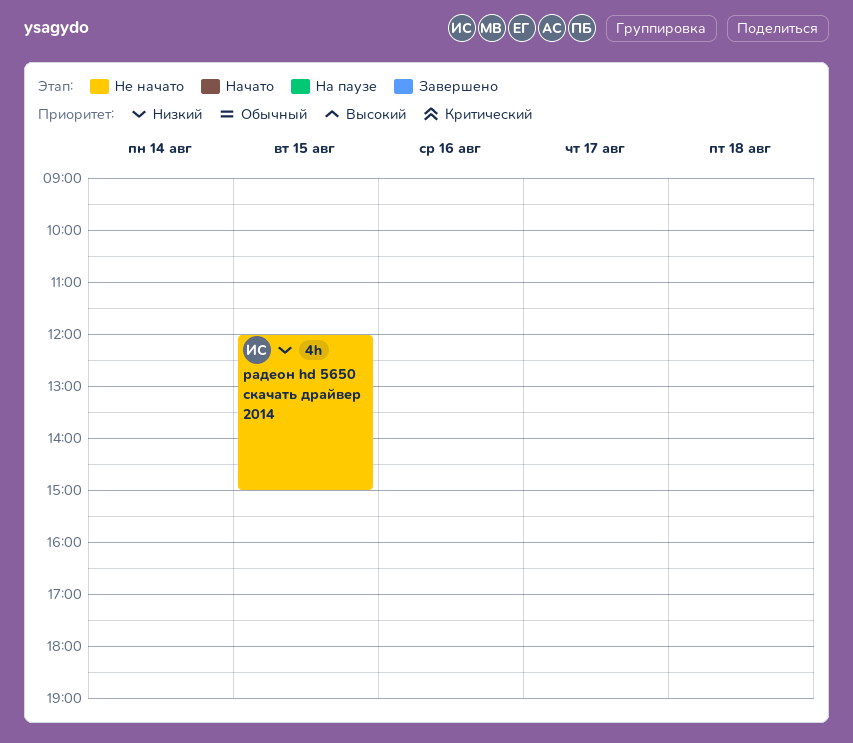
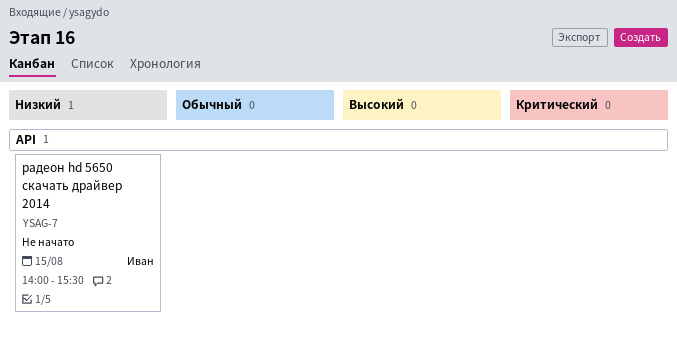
радеон hd 5650 скачать драйвер 2014, begins: 12:00 -> 14:00
радеон hd 5650 скачать драйвер 2014, ends: 15:00 -> 15:30

